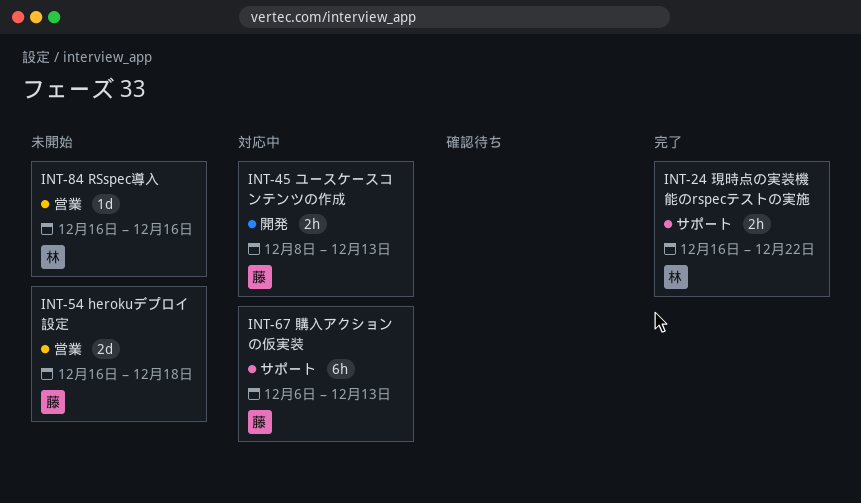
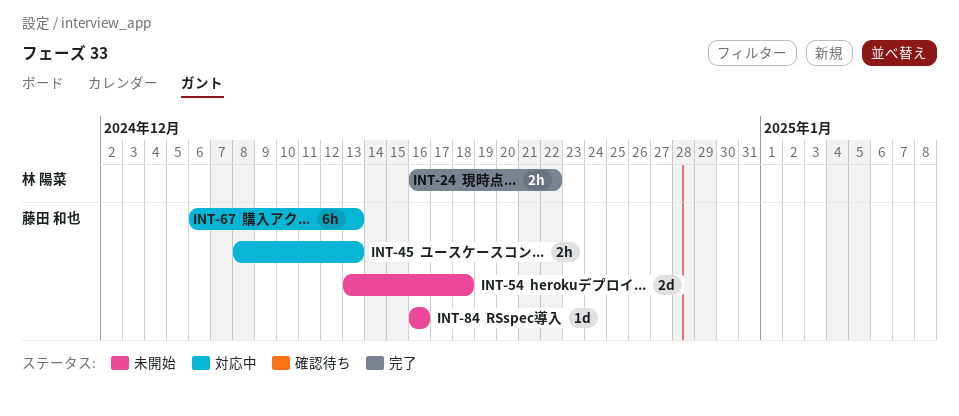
INT-54, start: Dec 16 -> Dec 13
INT-84, owner: 林 陽菜 -> 藤田 和也

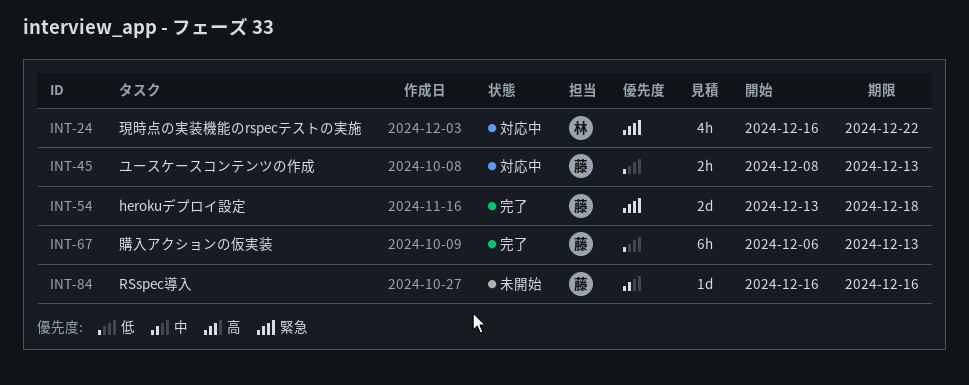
INT-24, status: 完了 -> 対応中
INT-24, estimate: 2h -> 4h
INT-54, status: 未開始 -> 完了
INT-67, status: 対応中 -> 完了

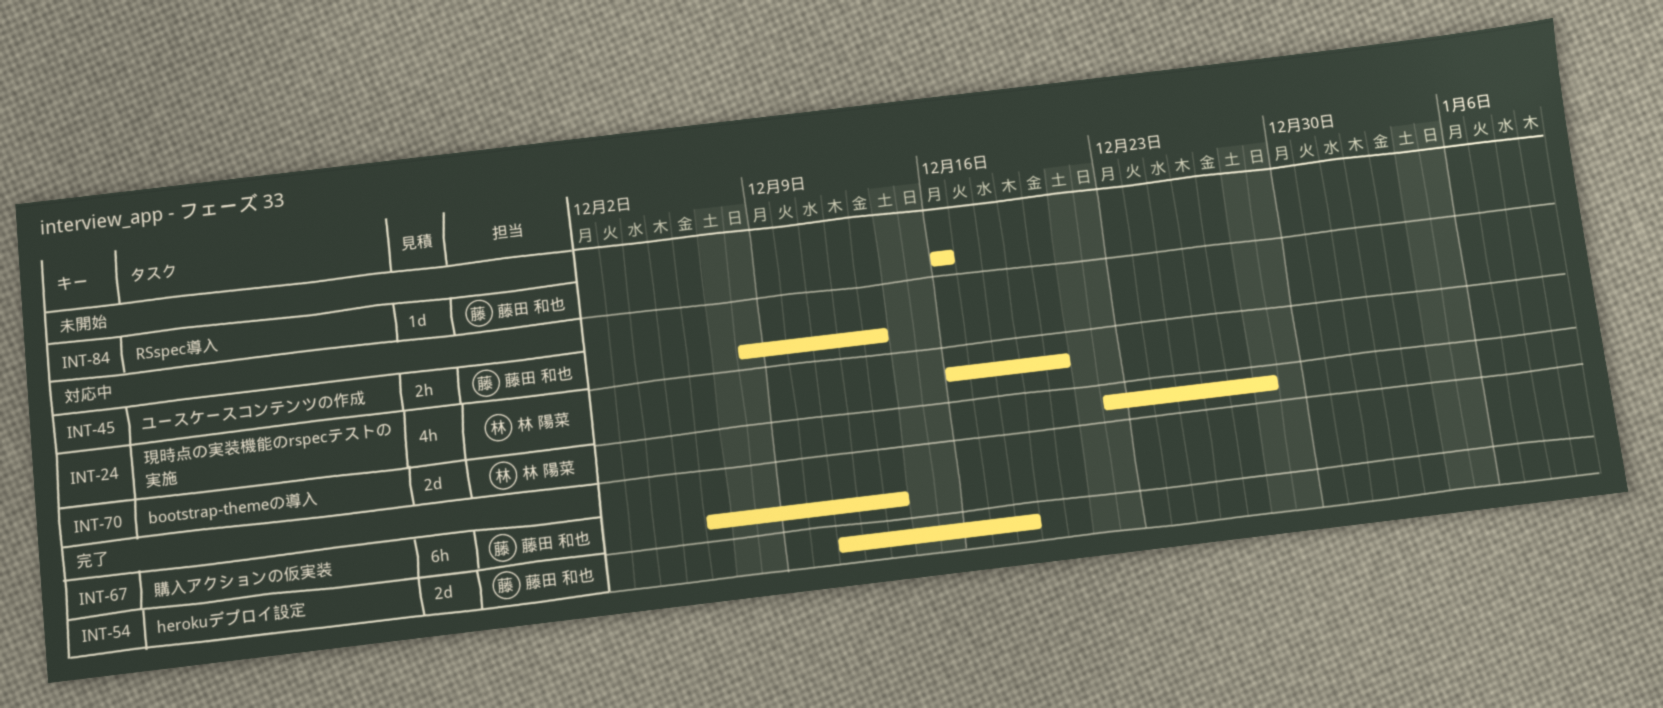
INT-24, due: Dec 22 -> Dec 20
INT-54, start: Dec 13 -> Dec 11
INT-70: none -> present

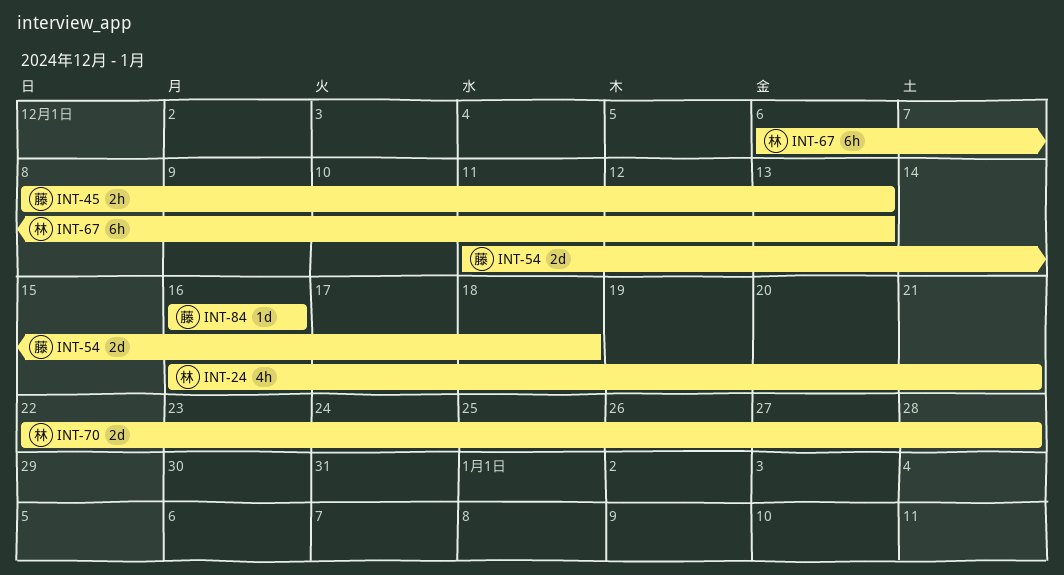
INT-24, due: Dec 20 -> Dec 21
INT-67, owner: 藤田 和也 -> 林 陽菜

